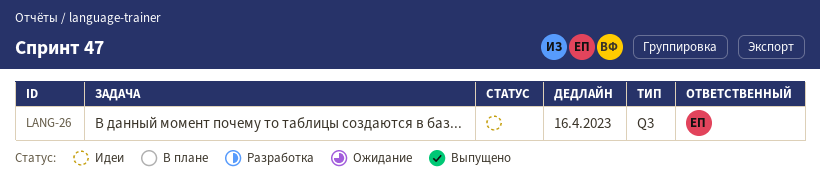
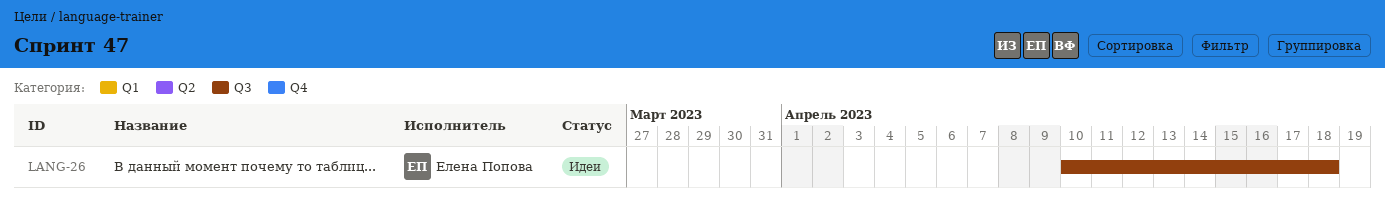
LANG-26, due: Apr 16 -> Apr 18

